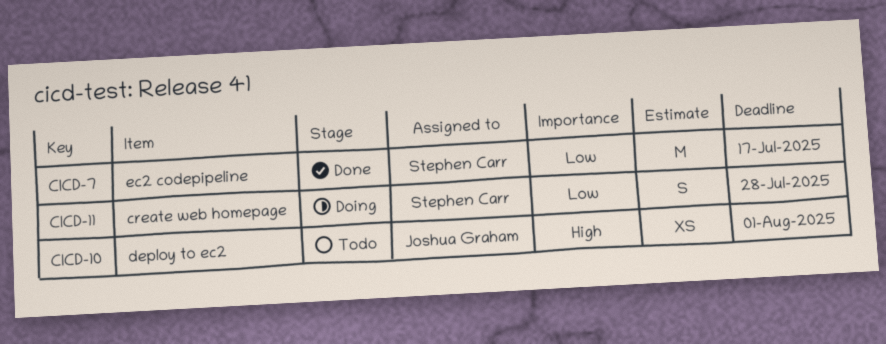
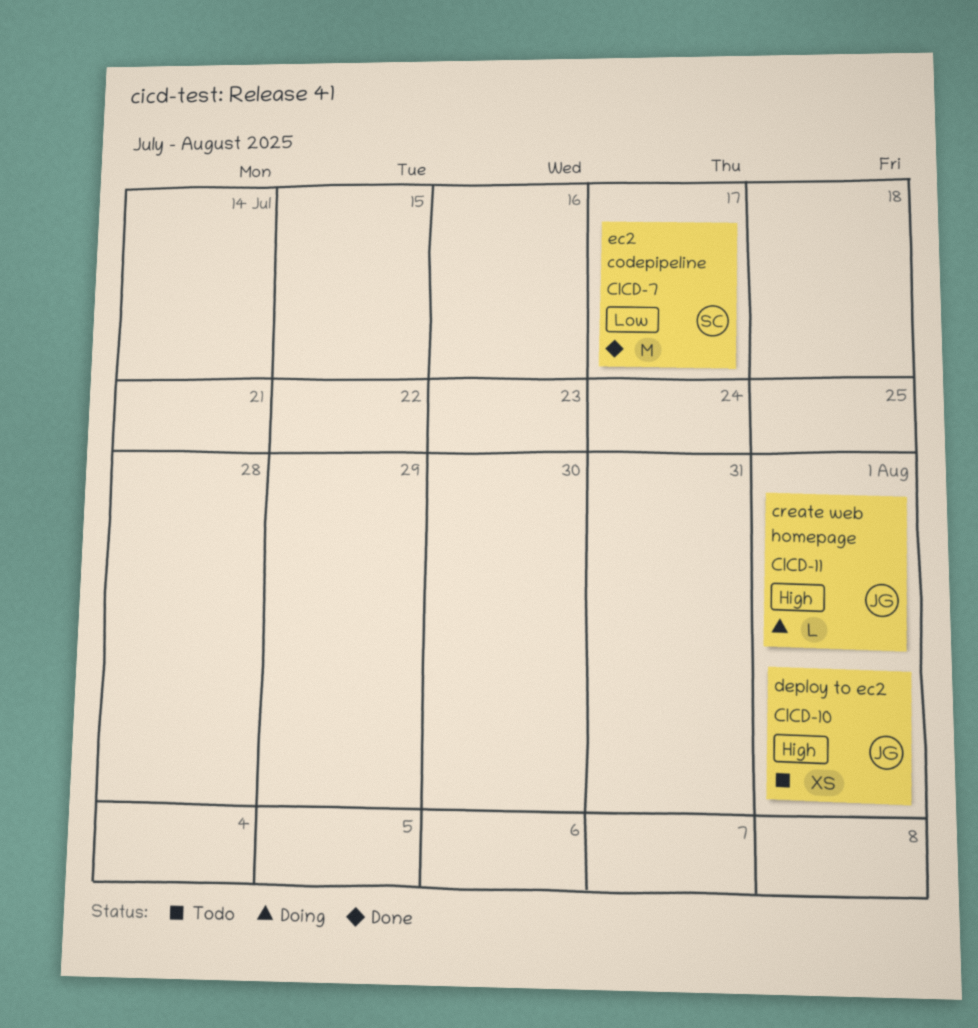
CICD-11, owner: Stephen Carr -> Joshua Graham
CICD-11, priority: Low -> High
CICD-11, estimate: S -> L
CICD-11, due: Jul 28 -> Aug 1

